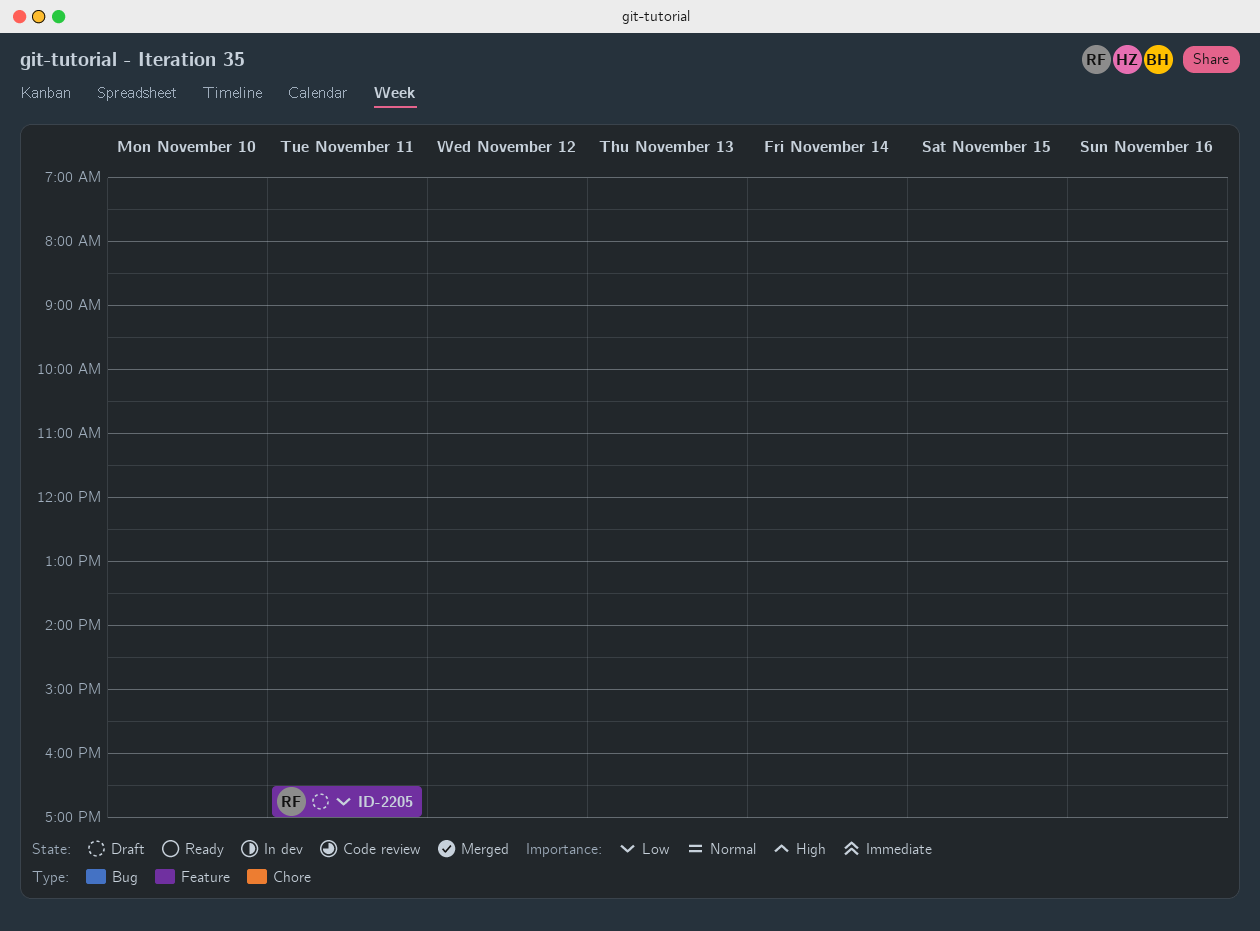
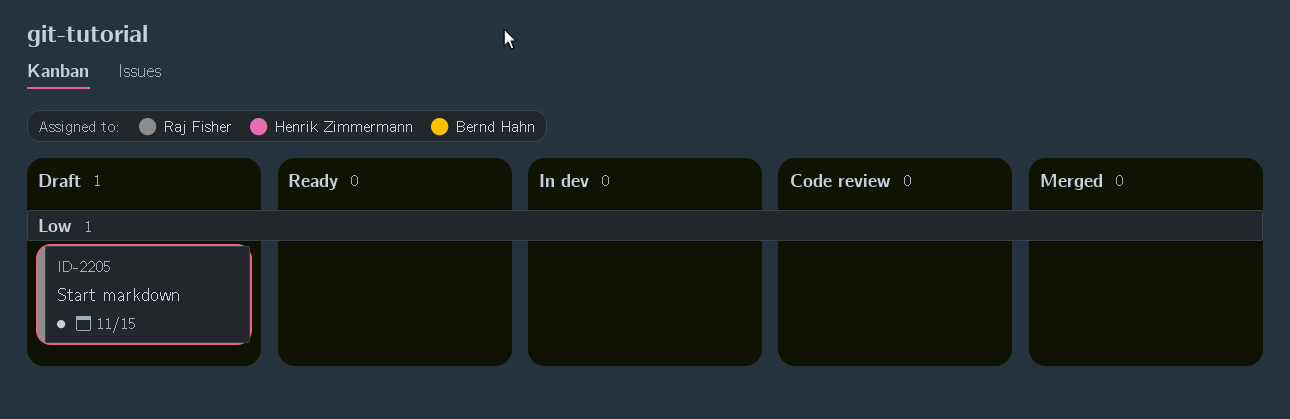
ID-2205, day: Nov 11 -> Nov 15

